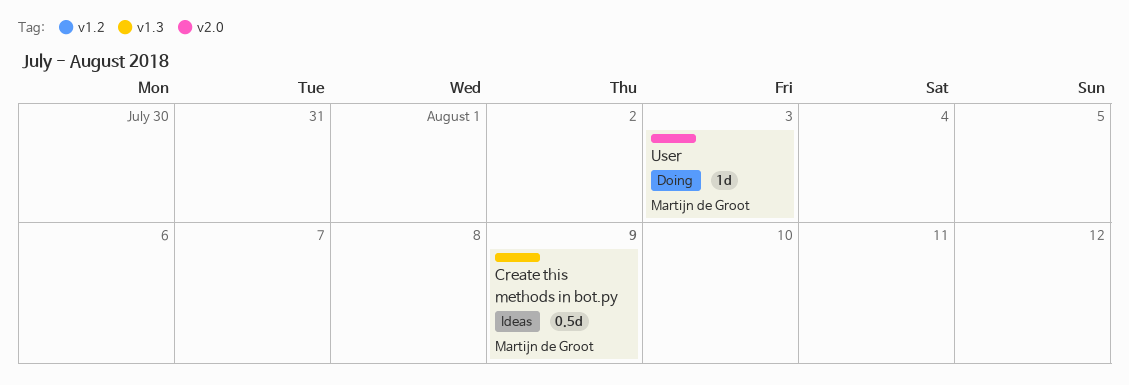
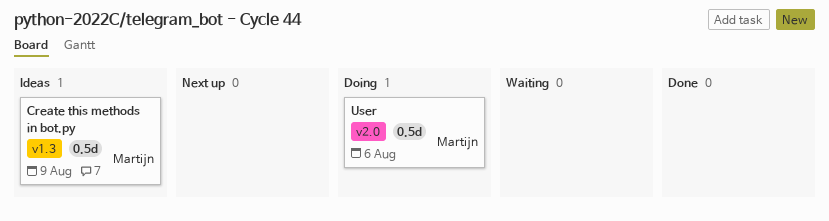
User, estimate: 1d -> 0.5d
User, due: Aug 3 -> Aug 6

